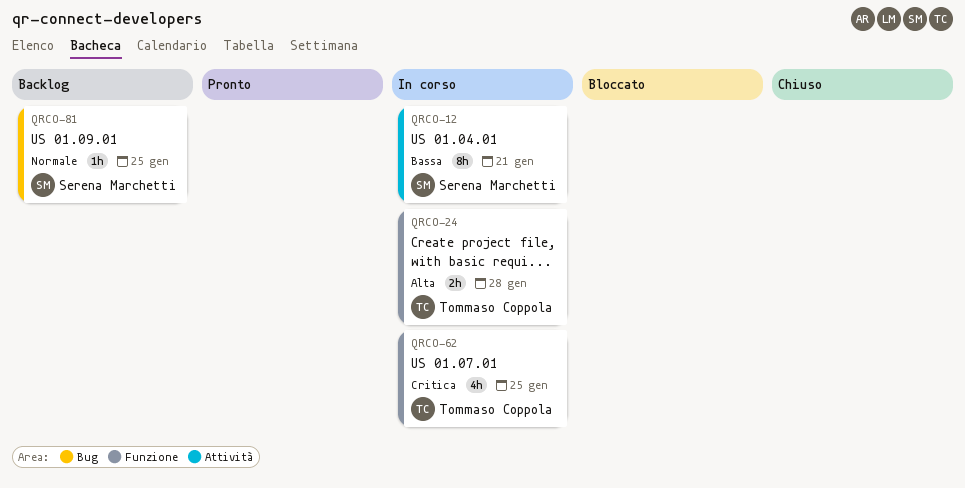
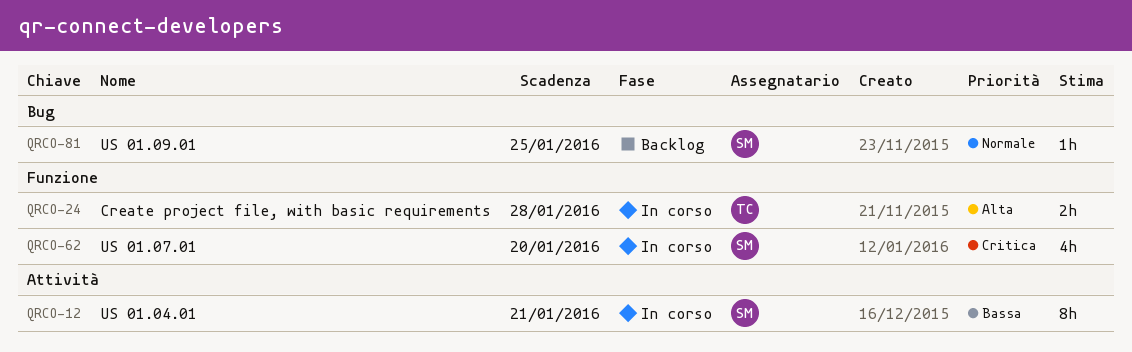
QRCO-62, owner: Tommaso Coppola -> Serena Marchetti
QRCO-62, due: Jan 25 -> Jan 20

